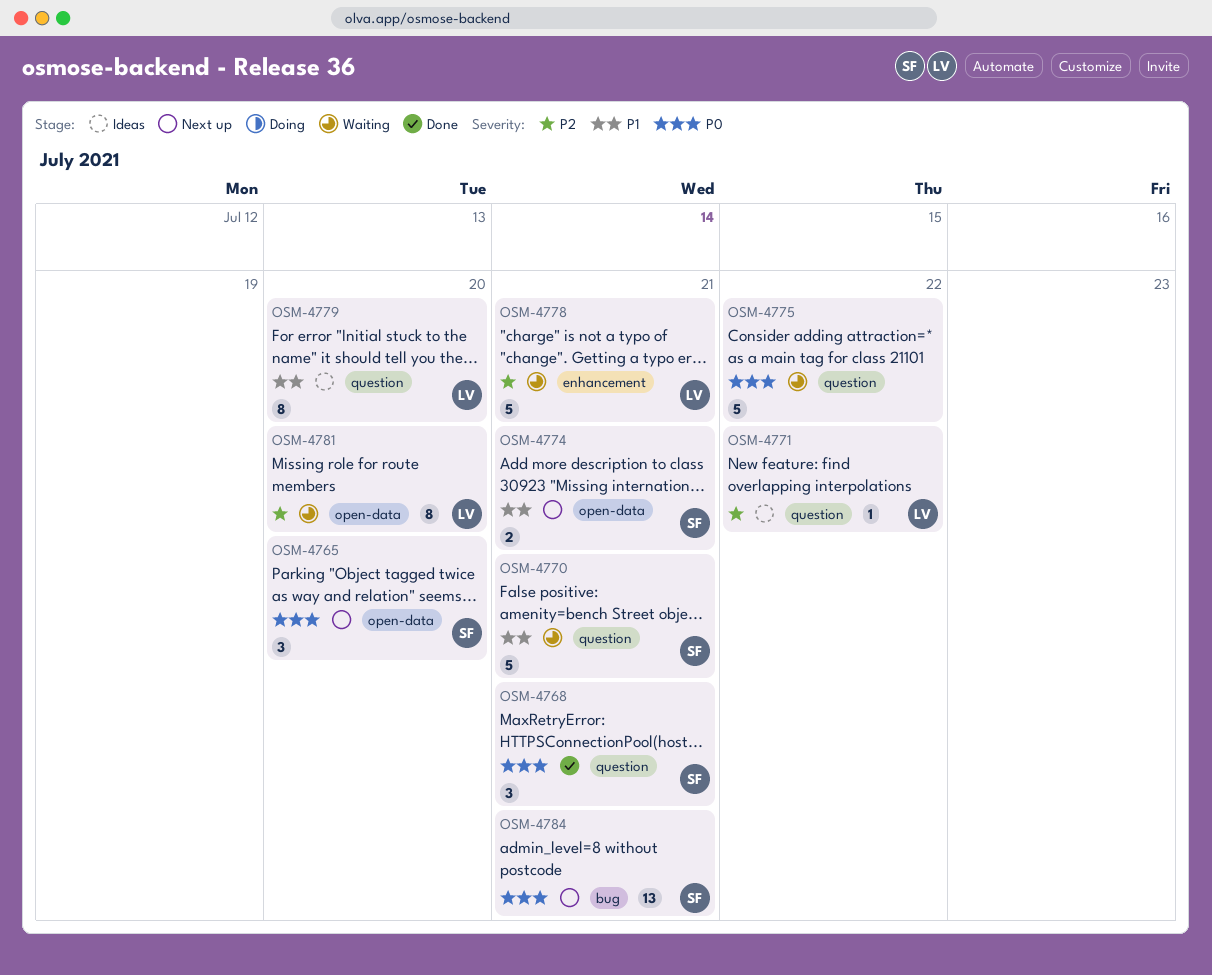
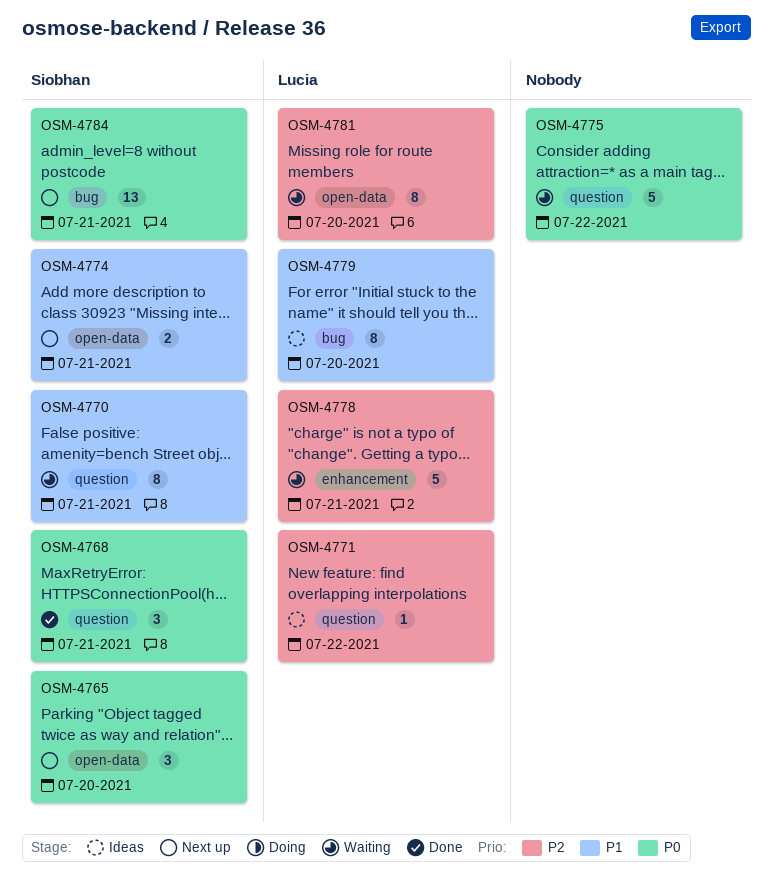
OSM-4770, estimate: 5 -> 8
OSM-4779, label: question -> bug

